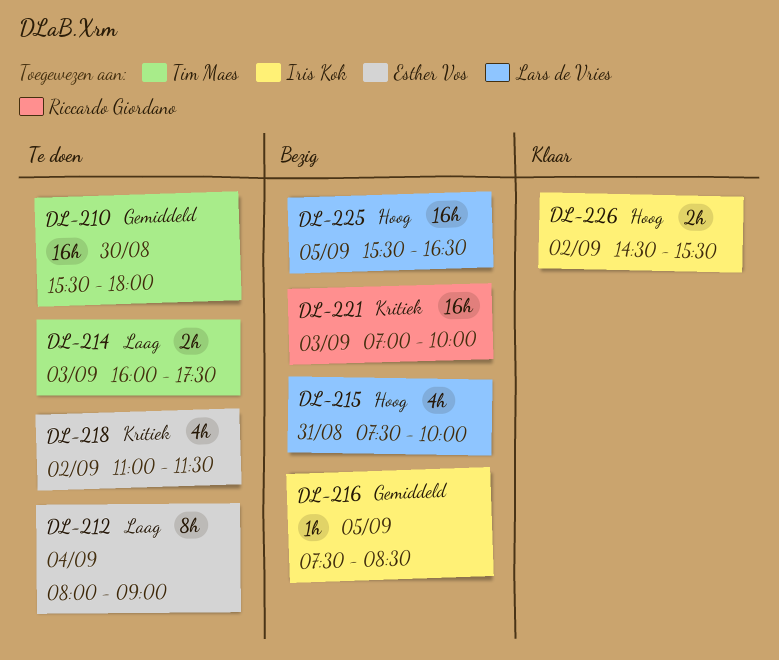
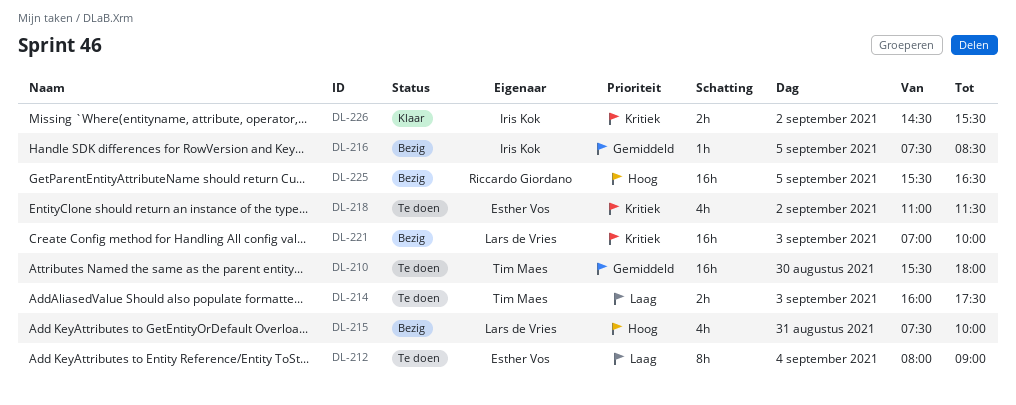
DL-221, owner: Riccardo Giordano -> Lars de Vries
DL-225, owner: Lars de Vries -> Riccardo Giordano
DL-226, priority: Hoog -> Kritiek

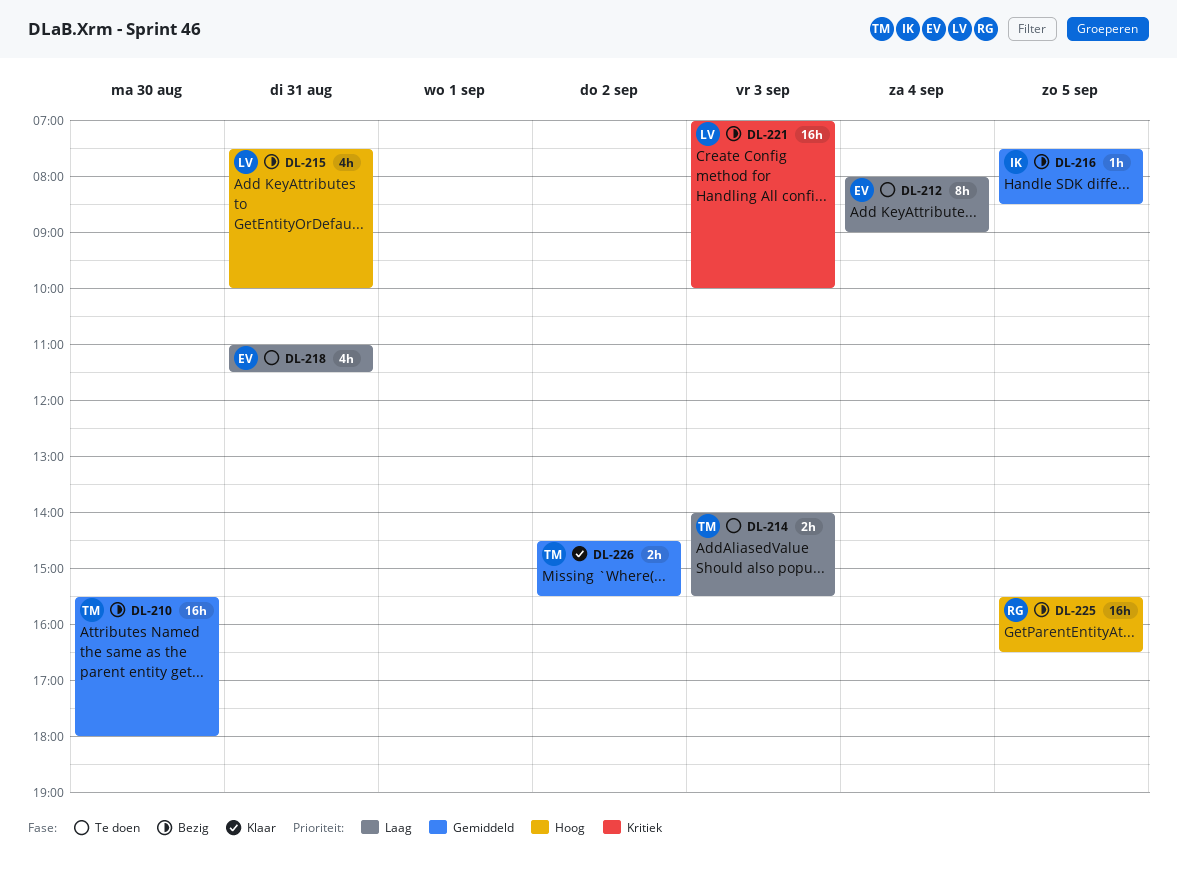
DL-210, status: Te doen -> Bezig
DL-214, begins: 16:00 -> 14:00
DL-214, ends: 17:30 -> 15:30
DL-218, priority: Kritiek -> Laag
DL-218, day: Sep 2 -> Aug 31
DL-226, owner: Iris Kok -> Tim Maes
DL-226, priority: Kritiek -> Gemiddeld

